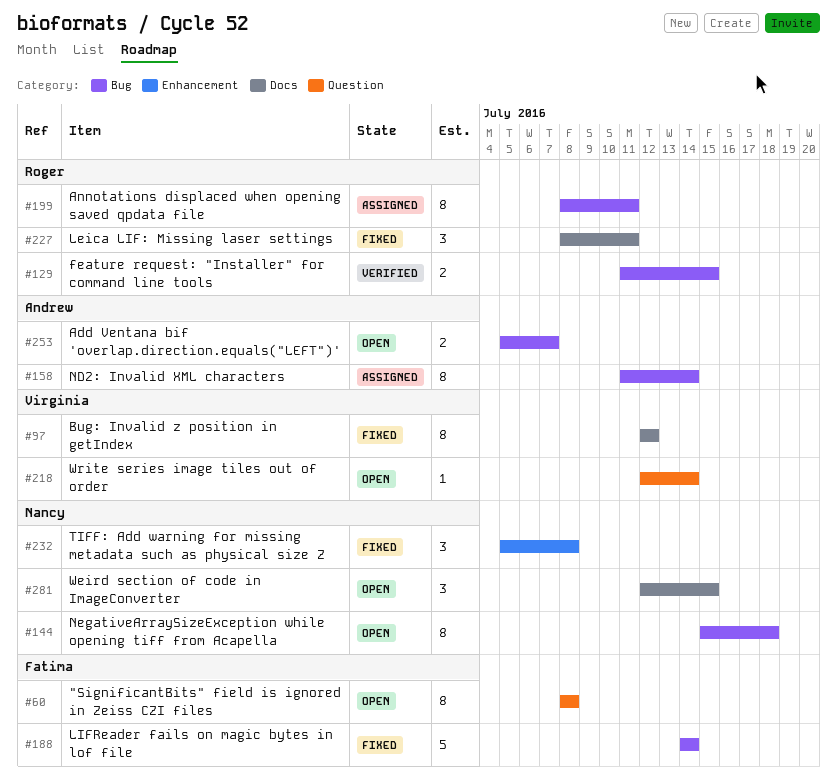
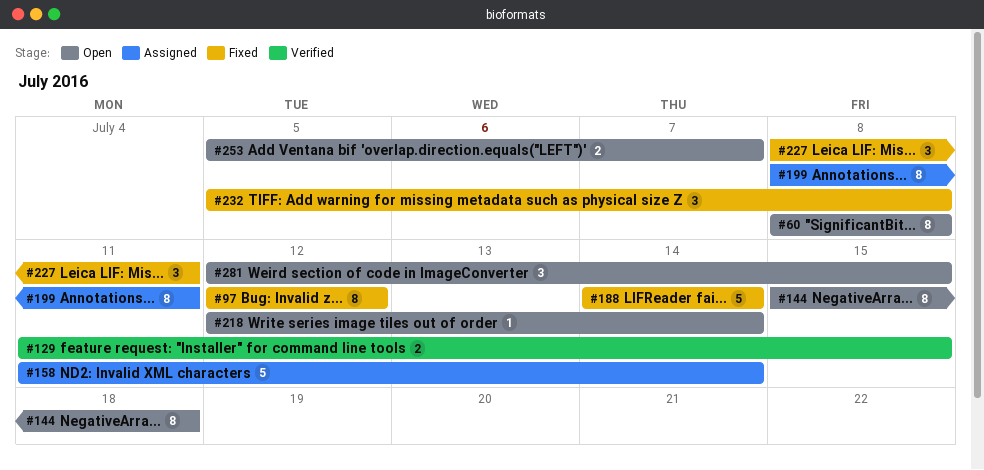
#158, estimate: 8 -> 5

